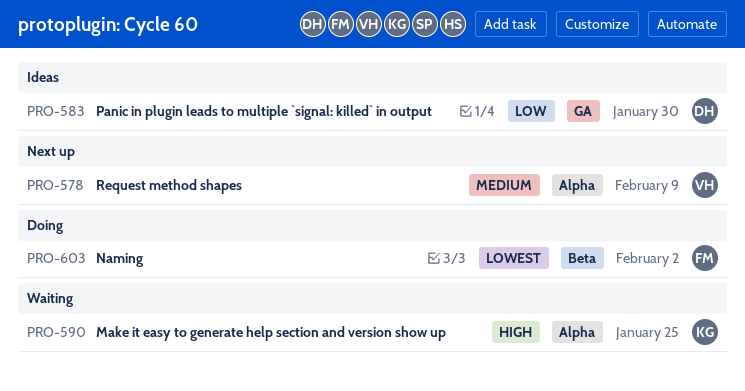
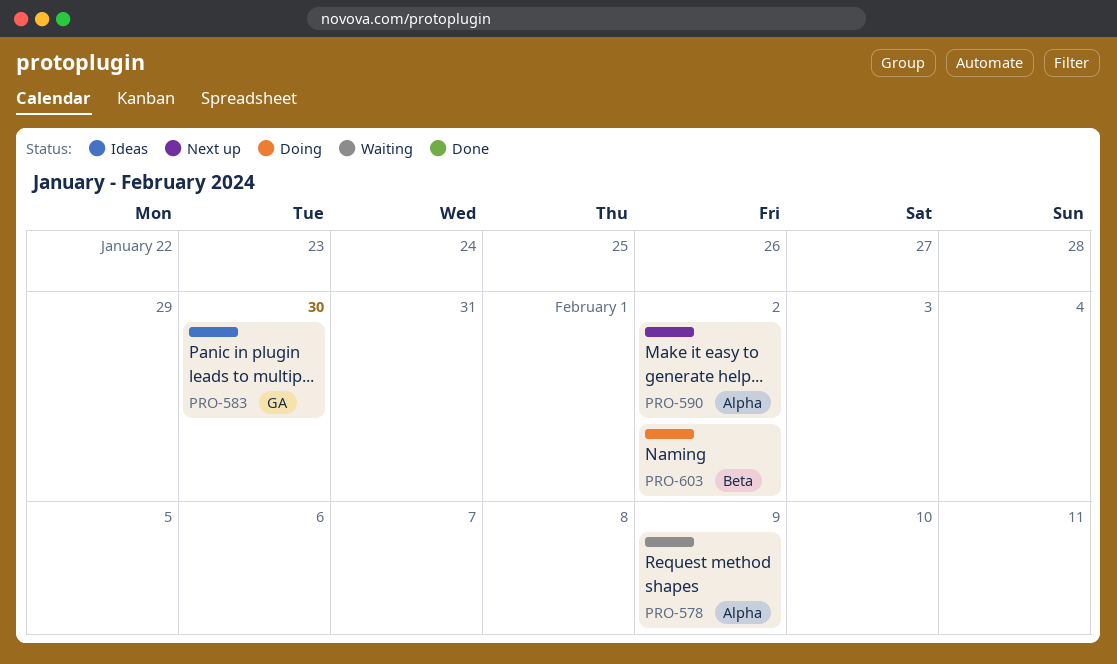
PRO-578, status: Next up -> Waiting
PRO-590, status: Waiting -> Next up
PRO-590, due: Jan 25 -> Feb 2

